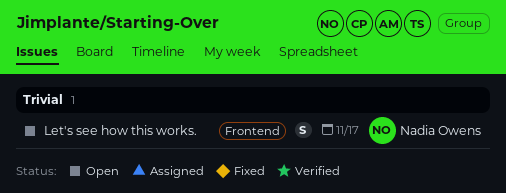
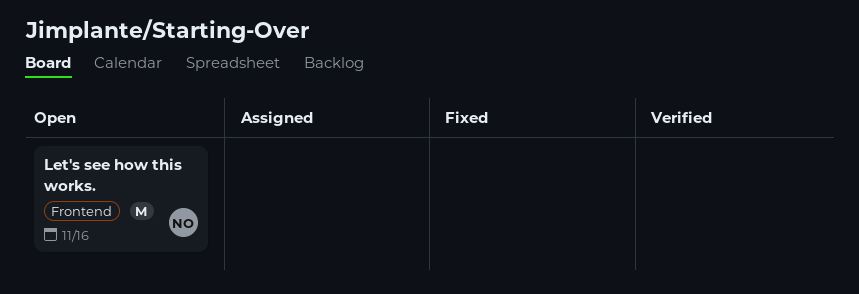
Let's see how this works., estimate: S -> M
Let's see how this works., due: Nov 17 -> Nov 16

